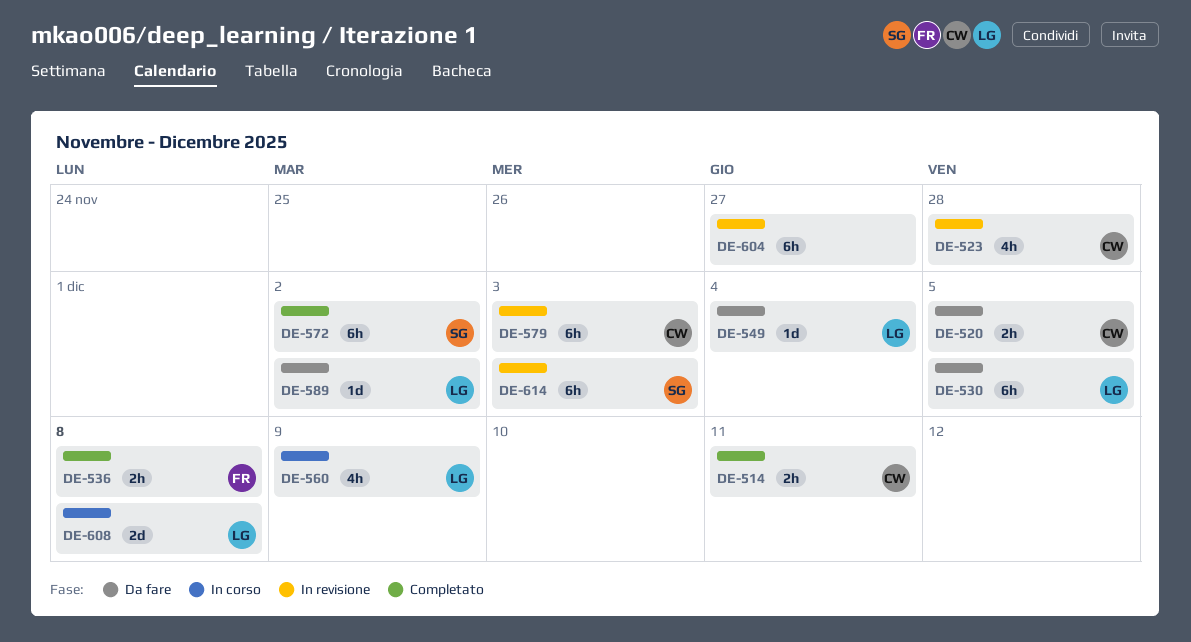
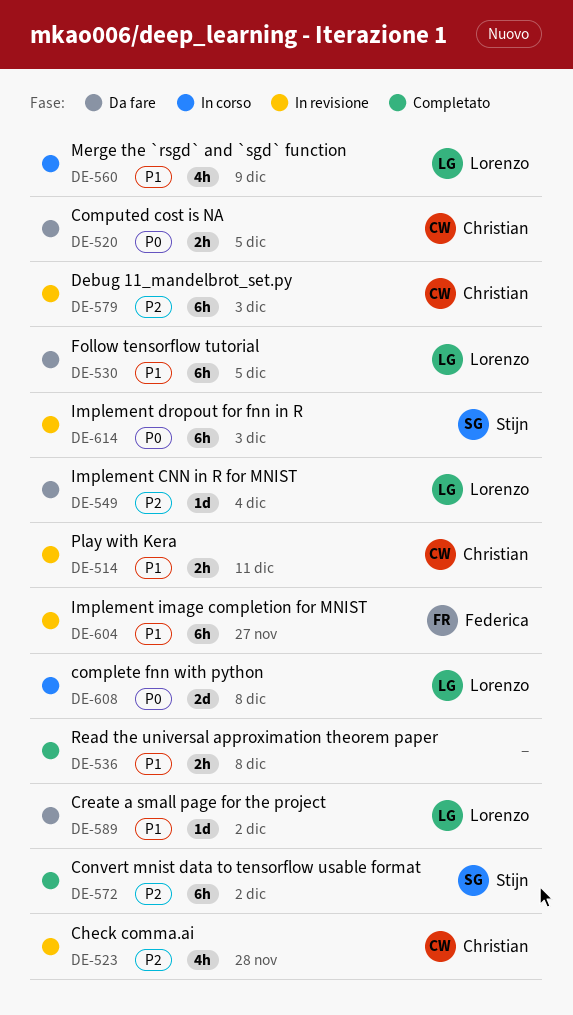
DE-514, status: Completato -> In revisione
DE-536, owner: Federica -> none
DE-604, owner: none -> Federica

